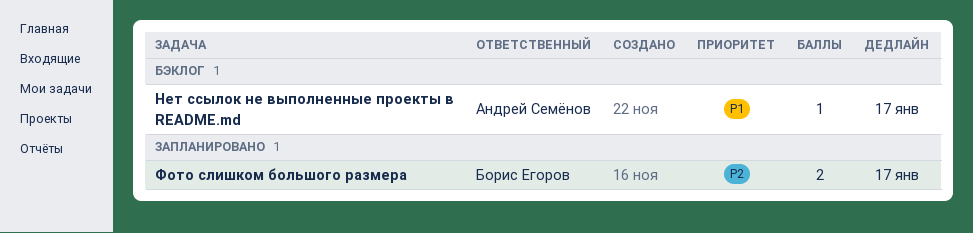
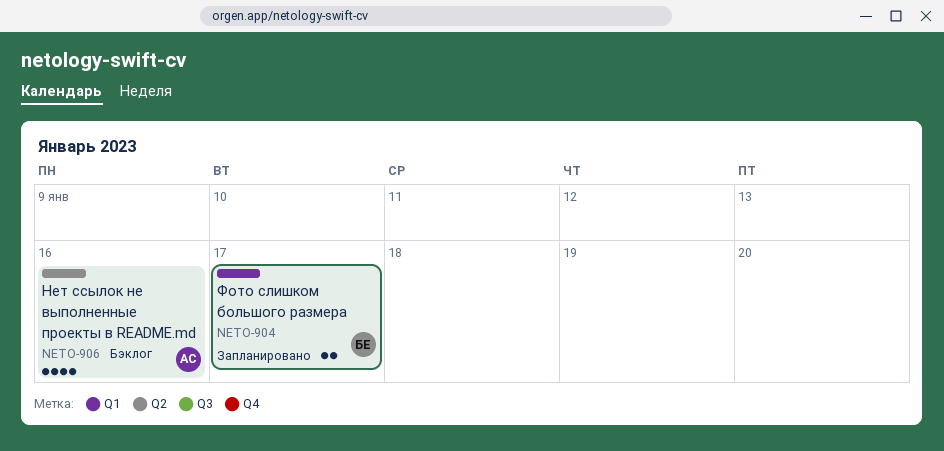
Нет ссылок не выполненные проекты в README.md, estimate: 1 -> 4
Нет ссылок не выполненные проекты в README.md, due: Jan 17 -> Jan 16

